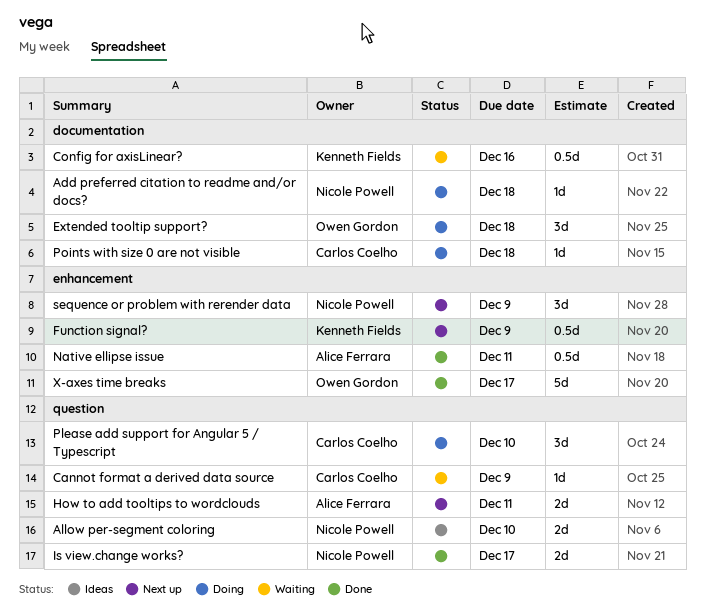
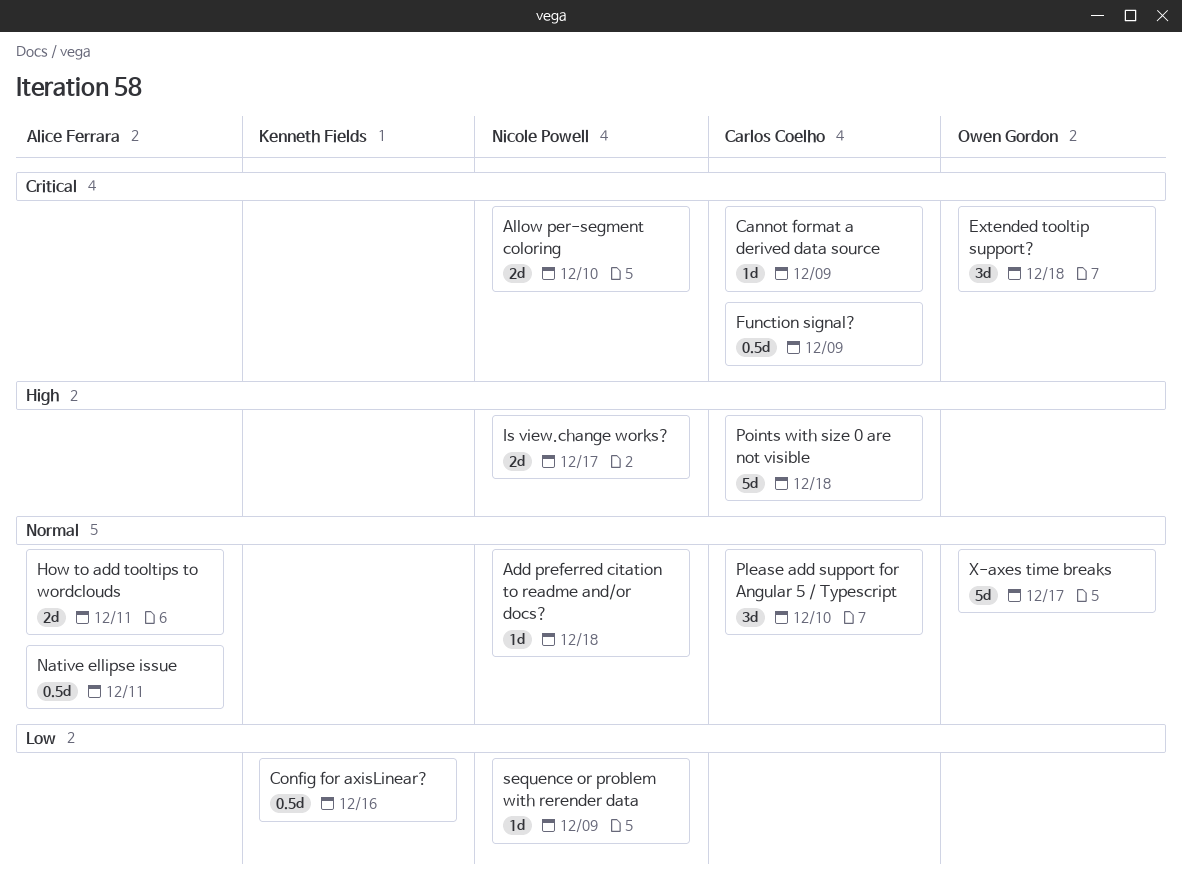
Function signal?, owner: Kenneth Fields -> Carlos Coelho
Points with size 0 are not visible, estimate: 1d -> 5d
sequence or problem with rerender data, estimate: 3d -> 1d

